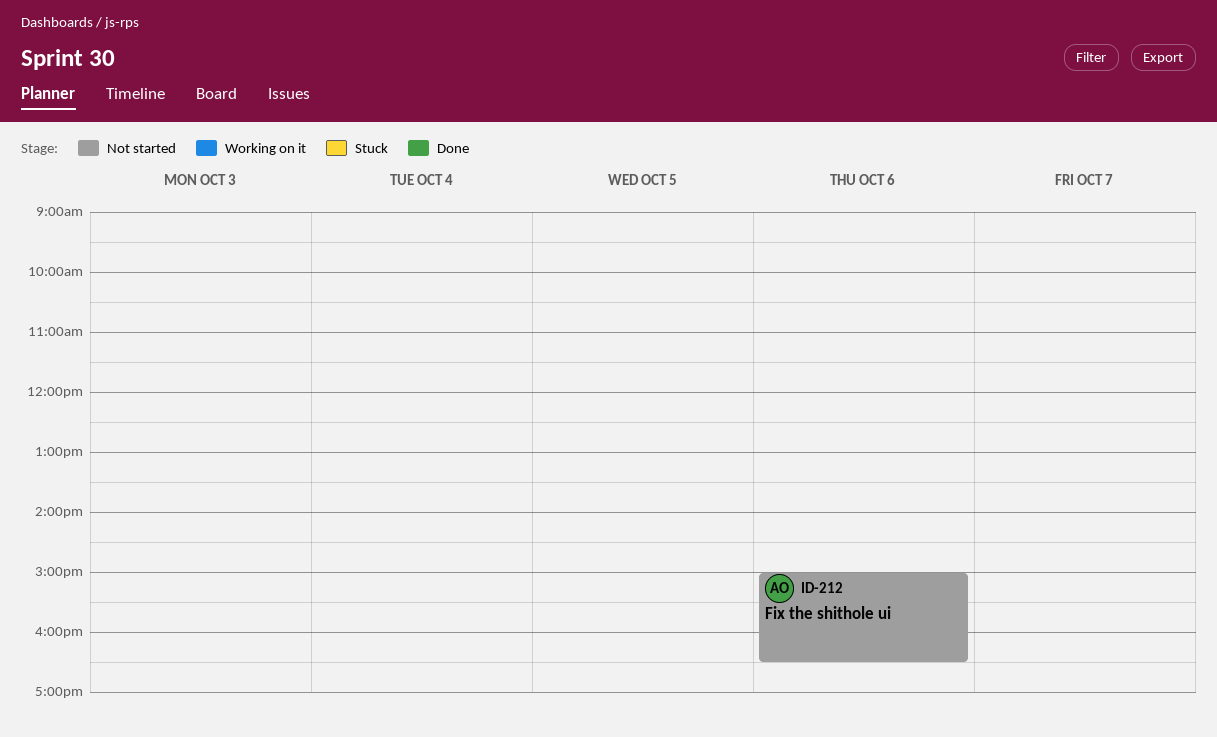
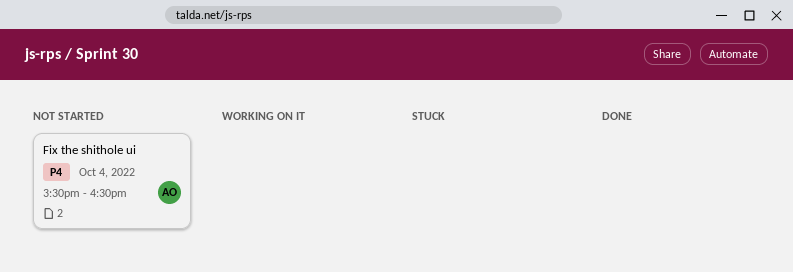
Fix the shithole ui, day: Oct 6 -> Oct 4
Fix the shithole ui, begins: 15:00 -> 15:30

